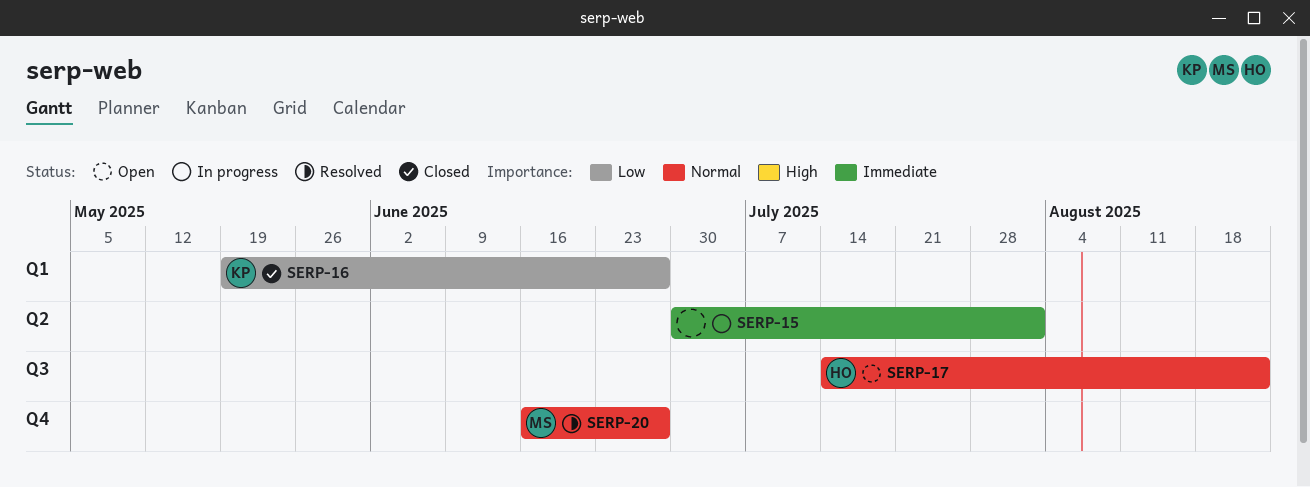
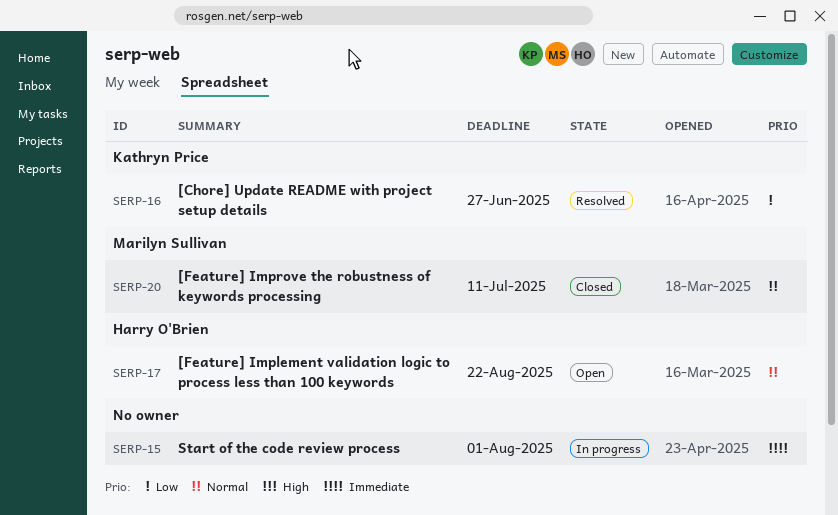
SERP-16, status: Closed -> Resolved
SERP-20, status: Resolved -> Closed
SERP-20, due: Jun 27 -> Jul 11

